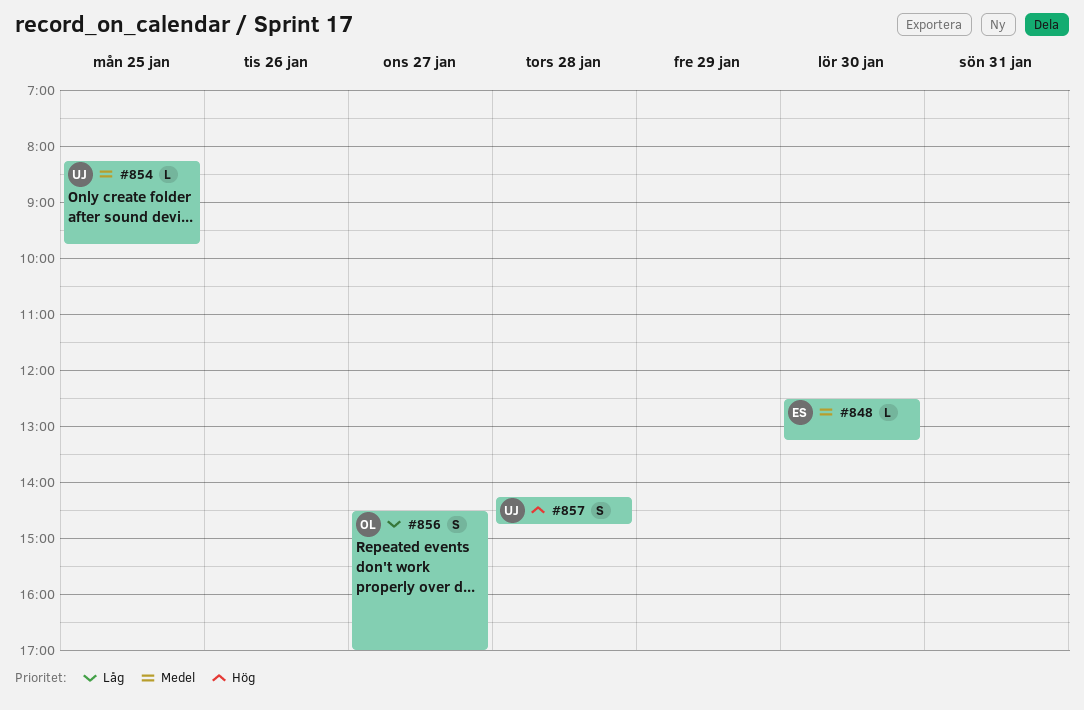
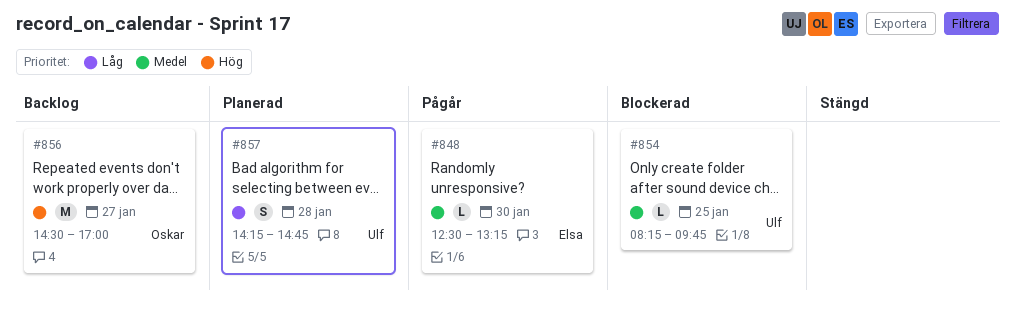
#856, priority: Låg -> Hög
#856, estimate: S -> M
#857, priority: Hög -> Låg

